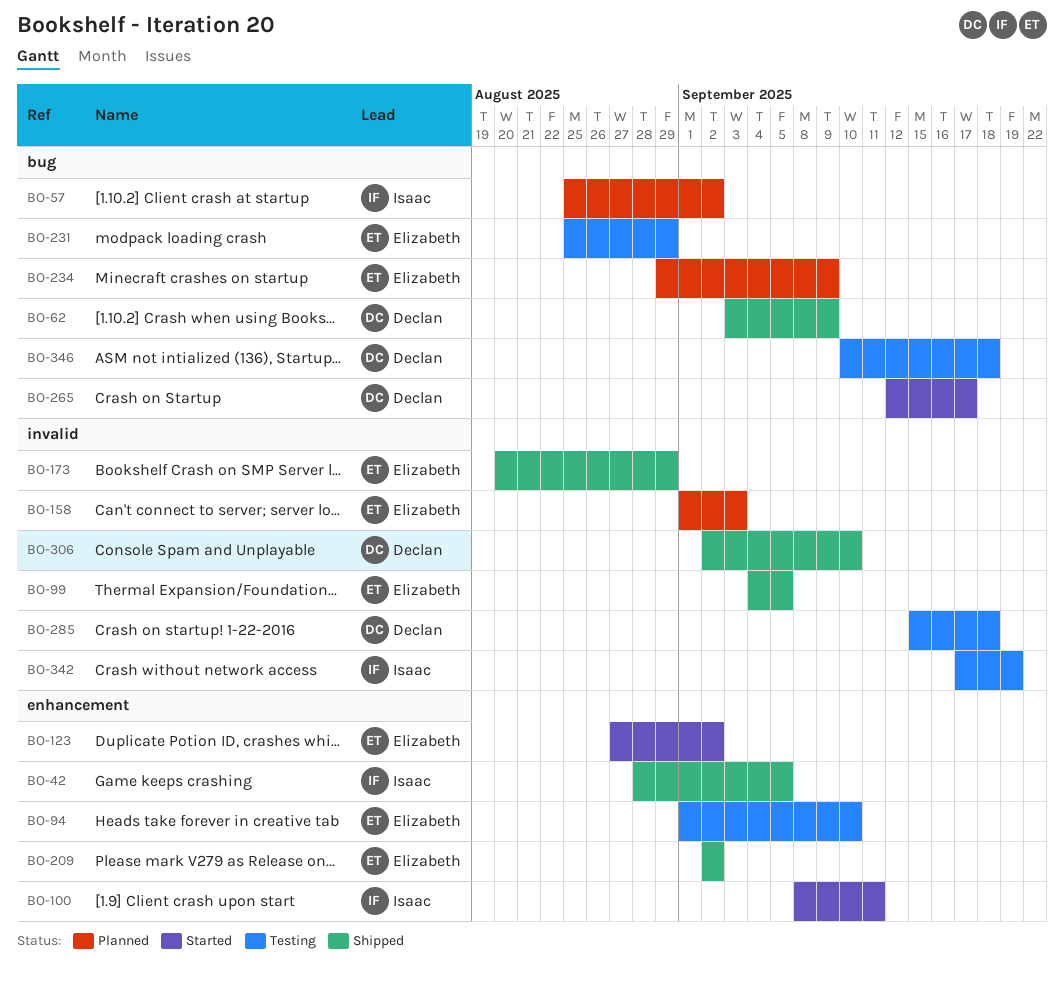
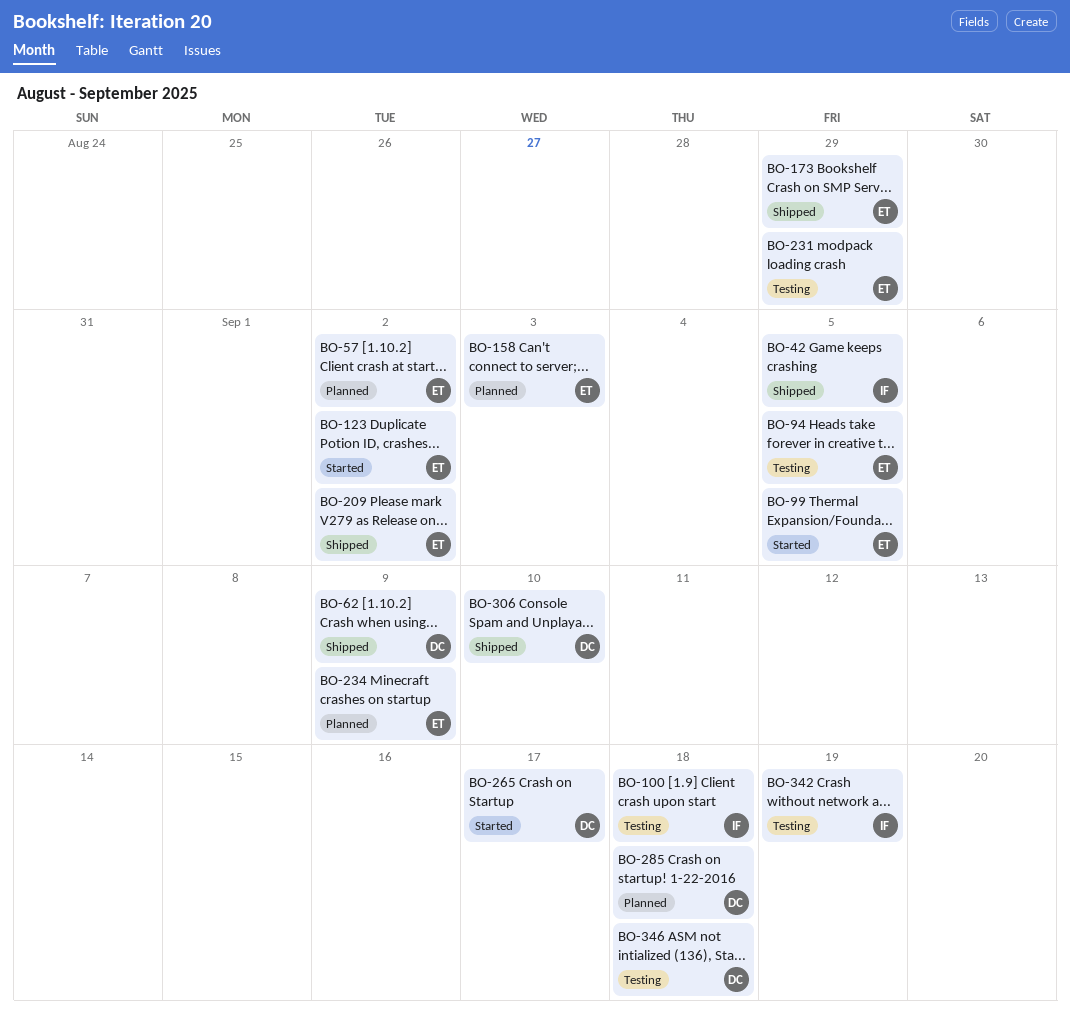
BO-57, owner: Isaac -> Elizabeth
BO-94, due: Sep 10 -> Sep 5
BO-99, status: Shipped -> Started
BO-100, status: Started -> Testing
BO-100, due: Sep 11 -> Sep 18
BO-285, status: Testing -> Planned

